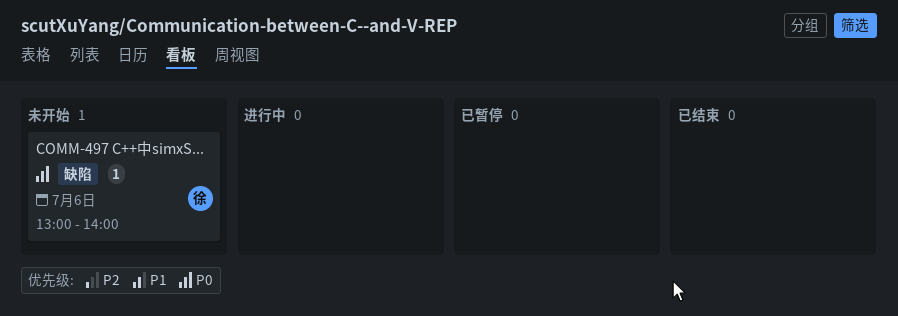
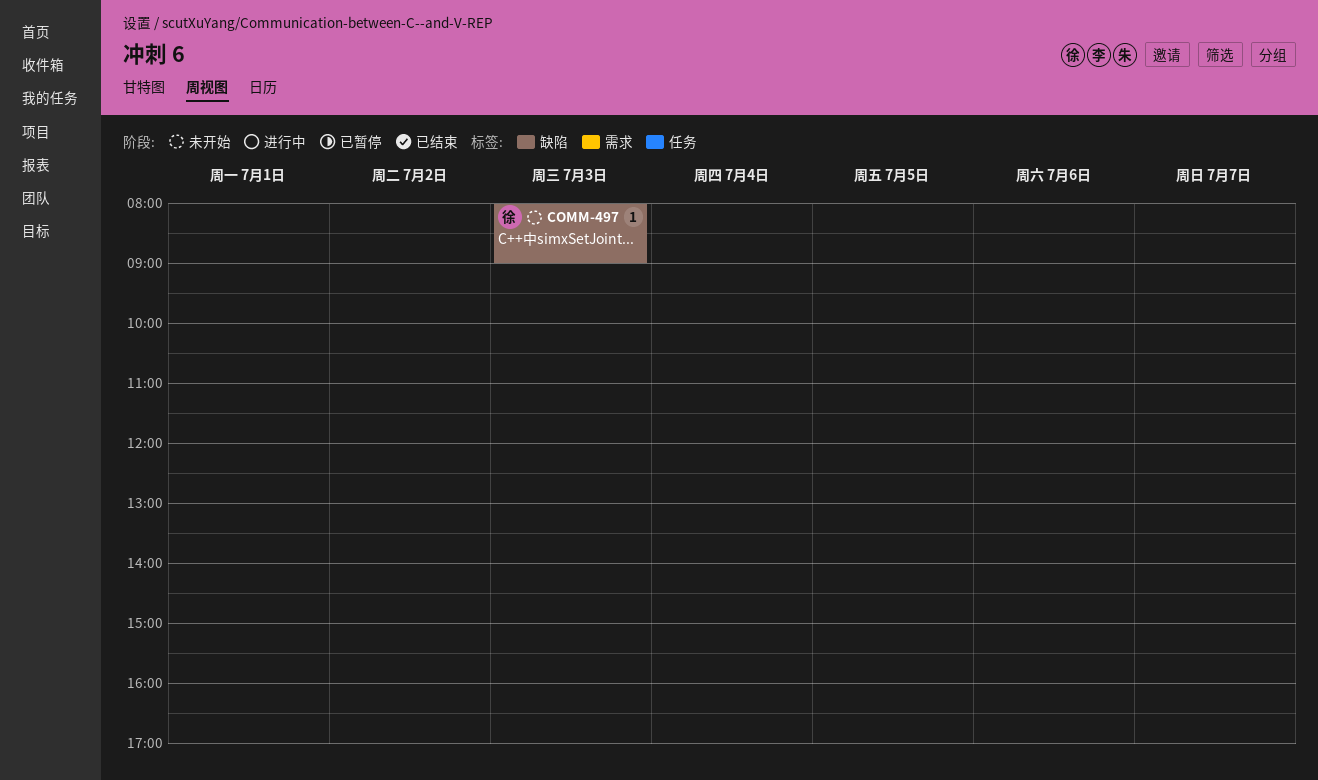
COMM-497, day: Jul 6 -> Jul 3
COMM-497, begins: 13:00 -> 08:00
COMM-497, ends: 14:00 -> 09:00

